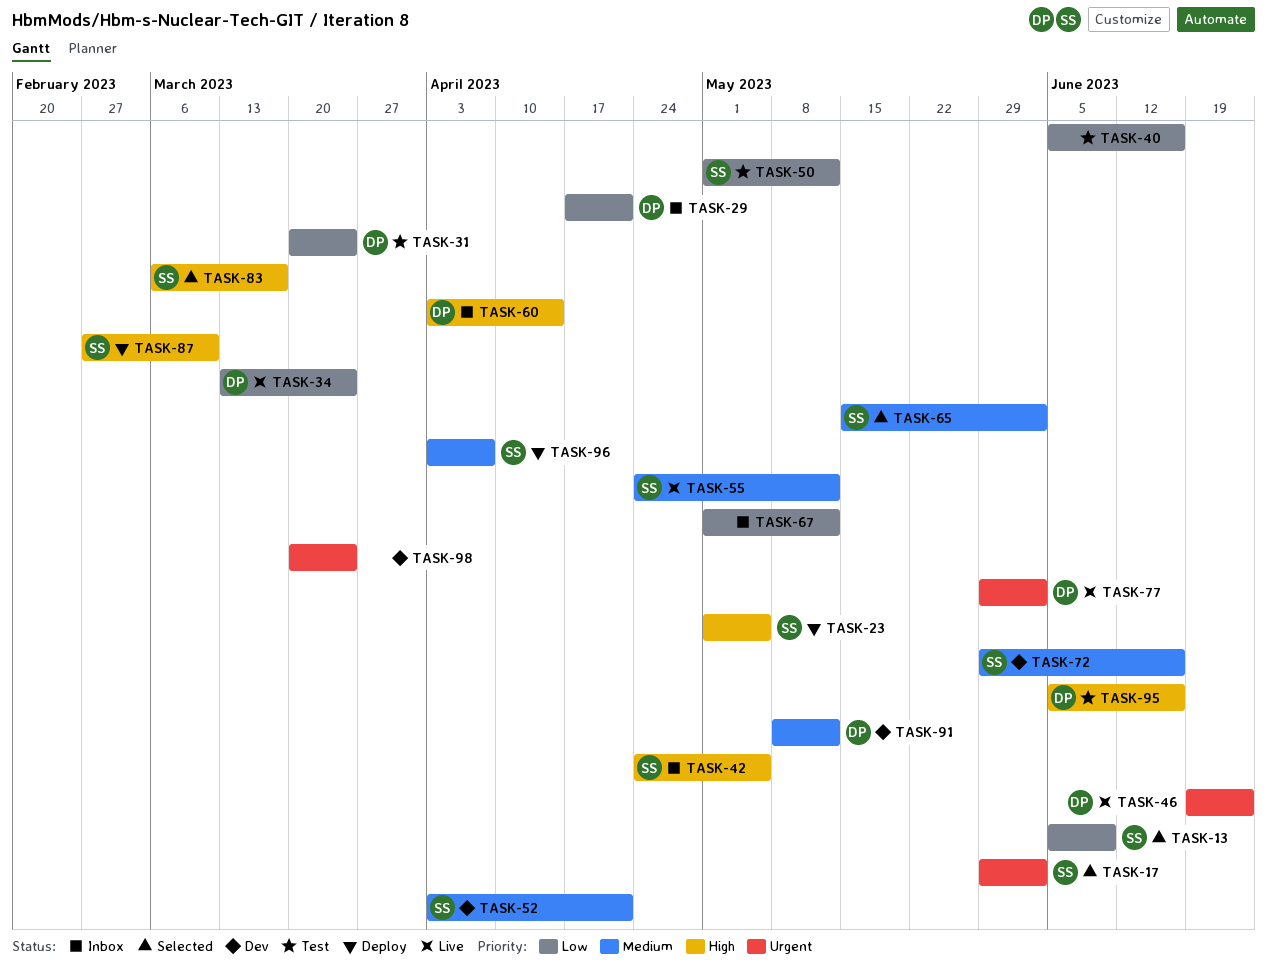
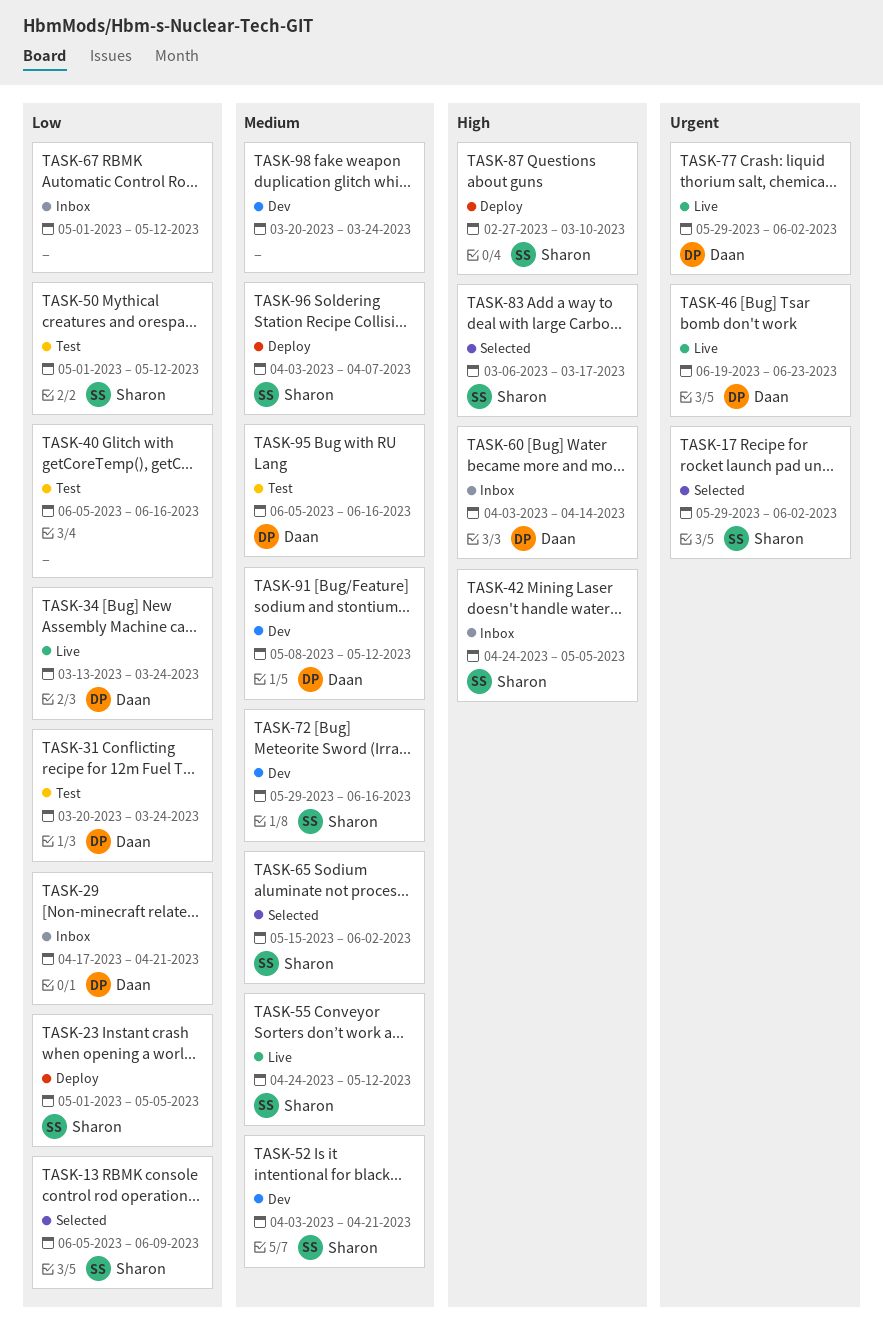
TASK-23, priority: High -> Low
TASK-95, priority: High -> Medium
TASK-98, priority: Urgent -> Medium

